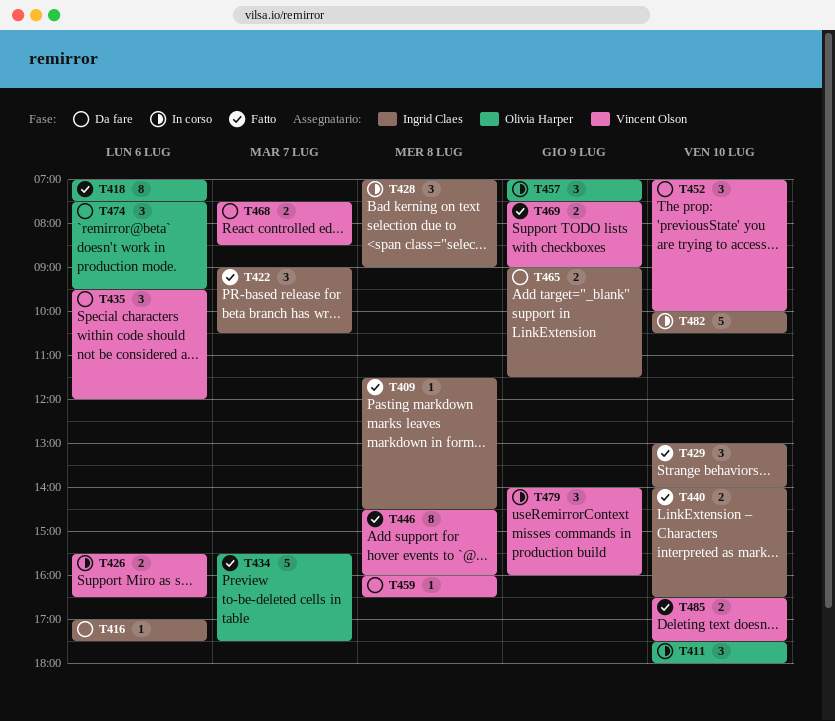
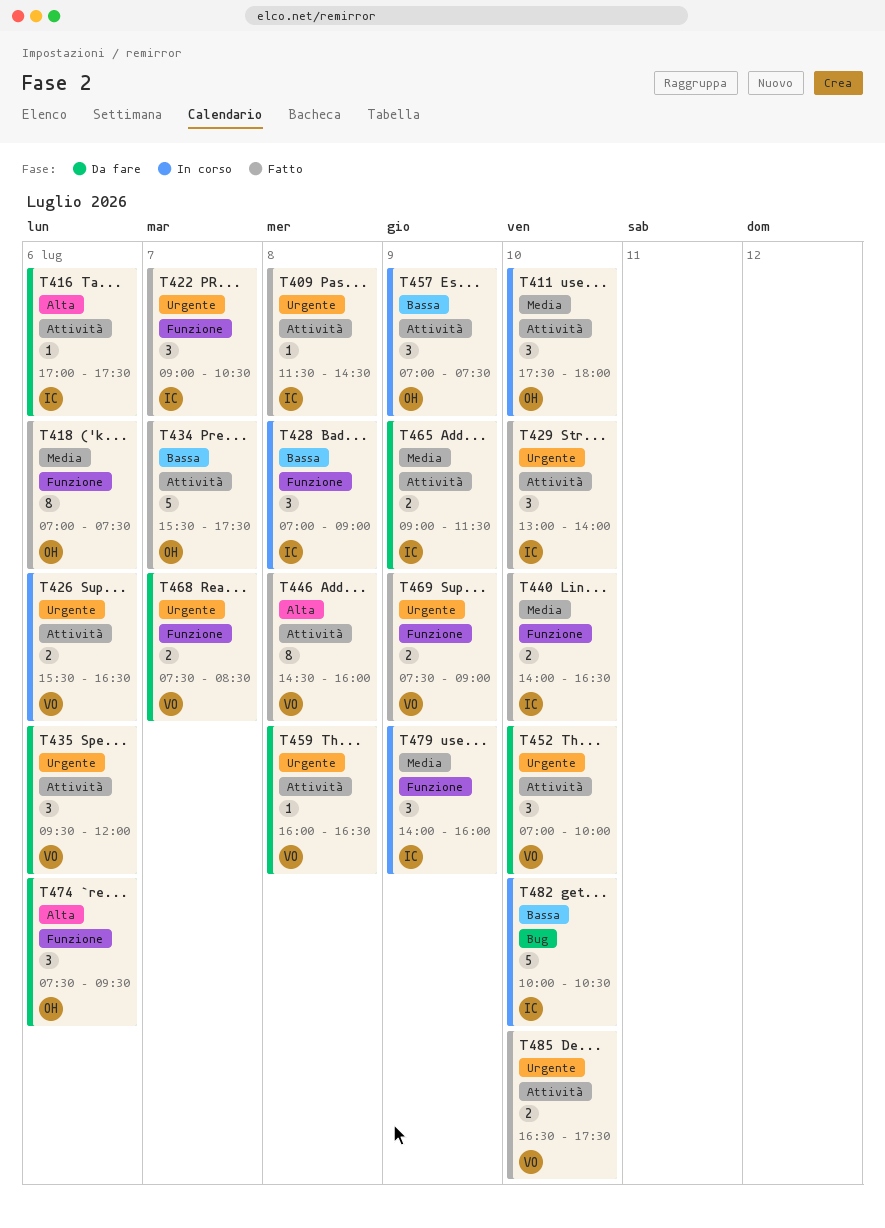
T479, owner: Vincent Olson -> Ingrid Claes

